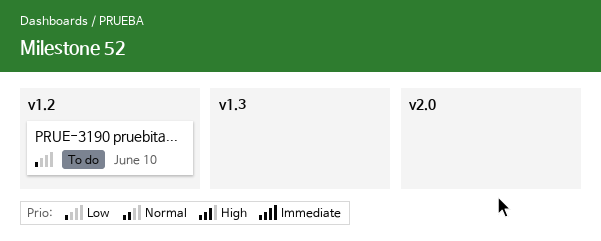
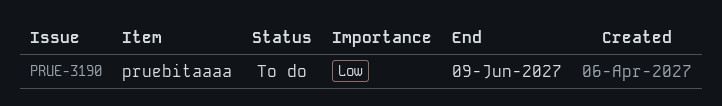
PRUE-3190, due: Jun 10 -> Jun 9

